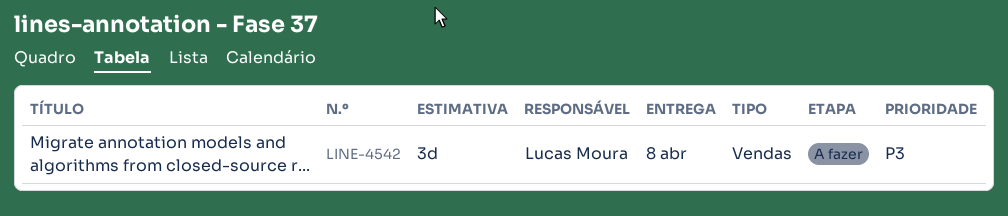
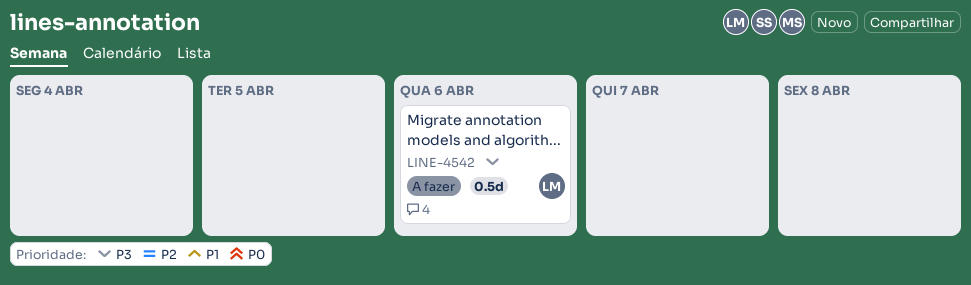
LINE-4542, estimate: 3d -> 0.5d
LINE-4542, due: Apr 8 -> Apr 6

